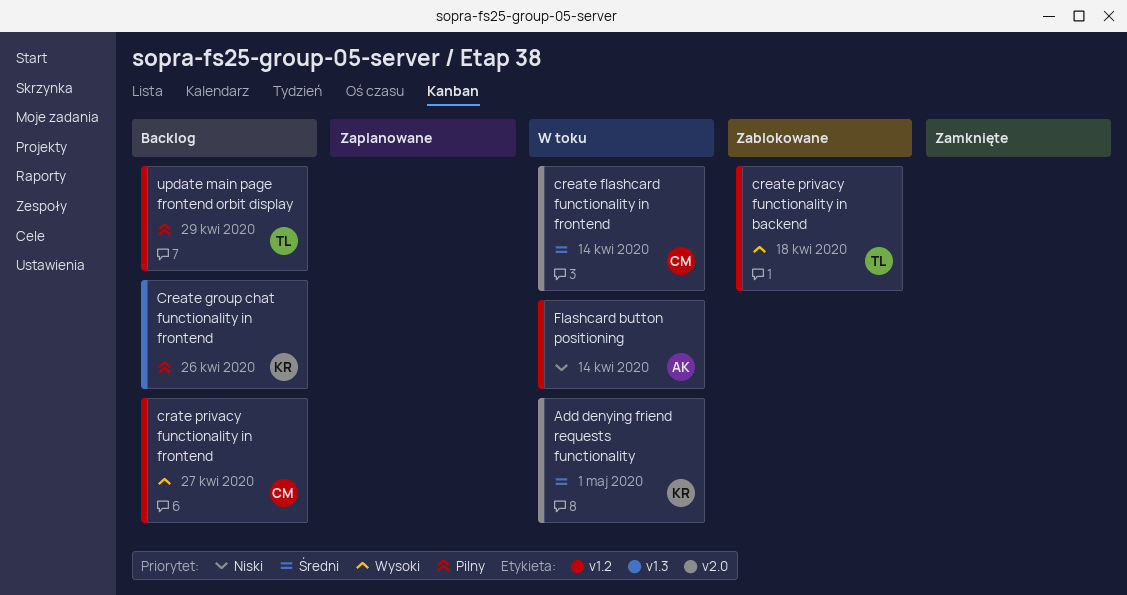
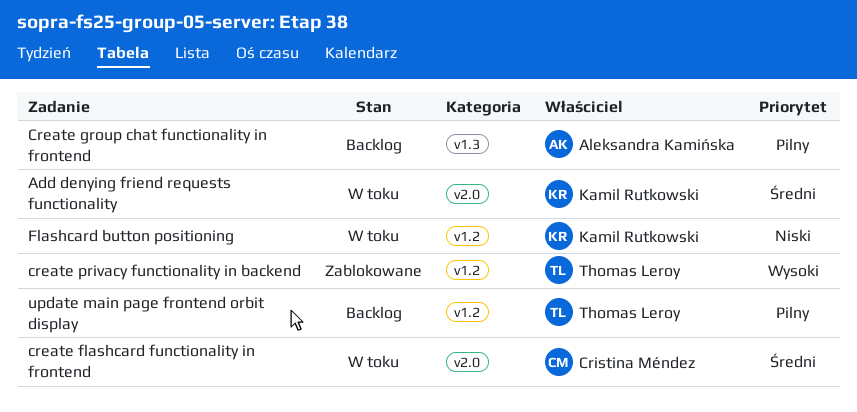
crate privacy functionality in frontend: present -> none
Create group chat functionality in frontend, owner: Kamil Rutkowski -> Aleksandra Kamińska
Flashcard button positioning, owner: Aleksandra Kamińska -> Kamil Rutkowski

